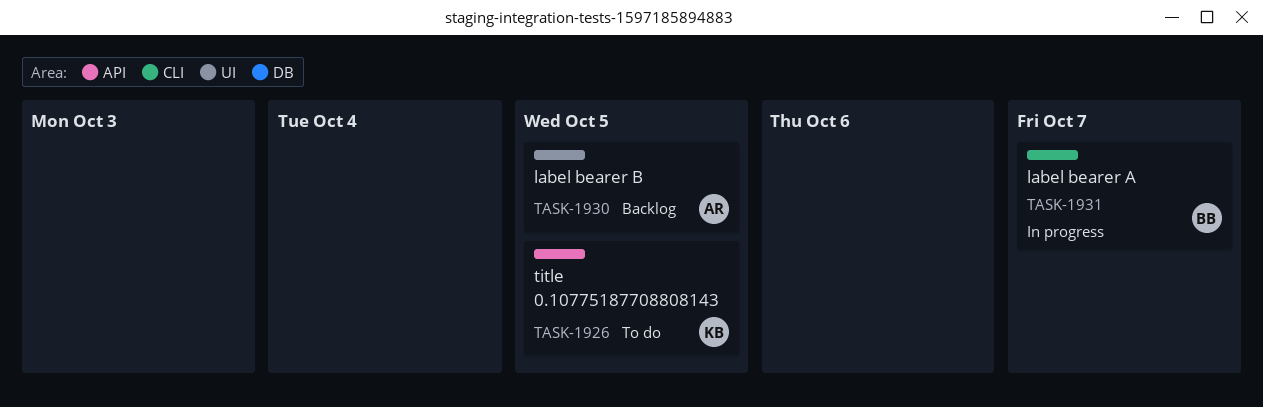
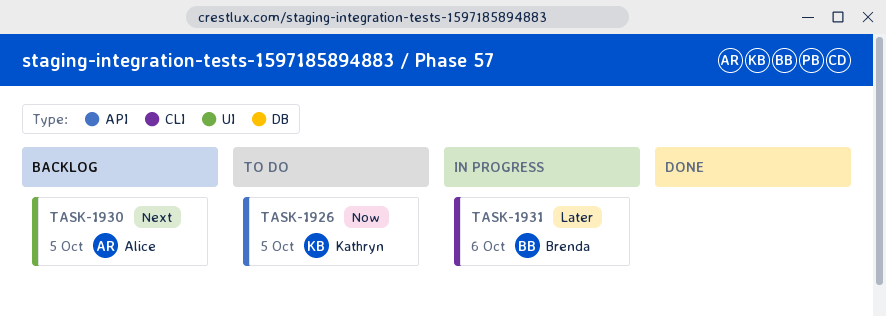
TASK-1931, due: Oct 7 -> Oct 6

